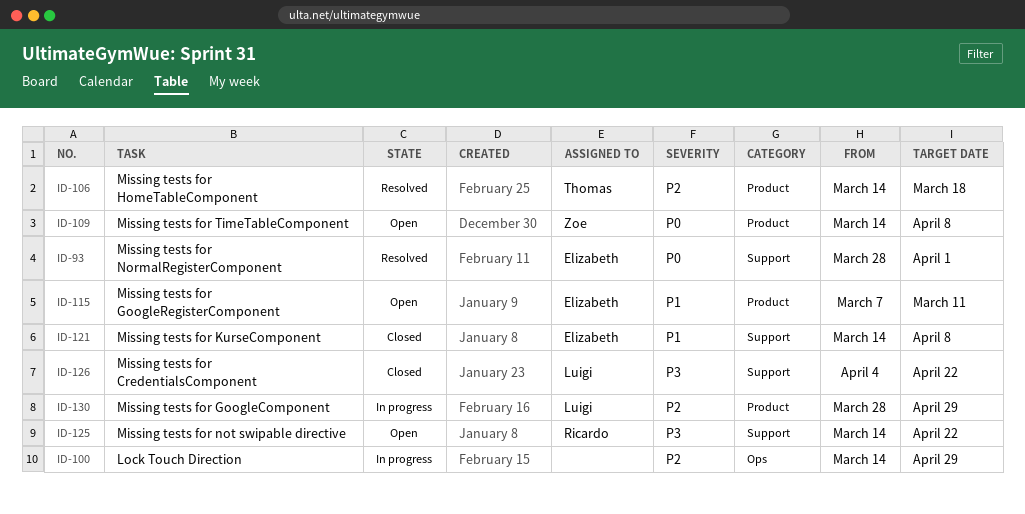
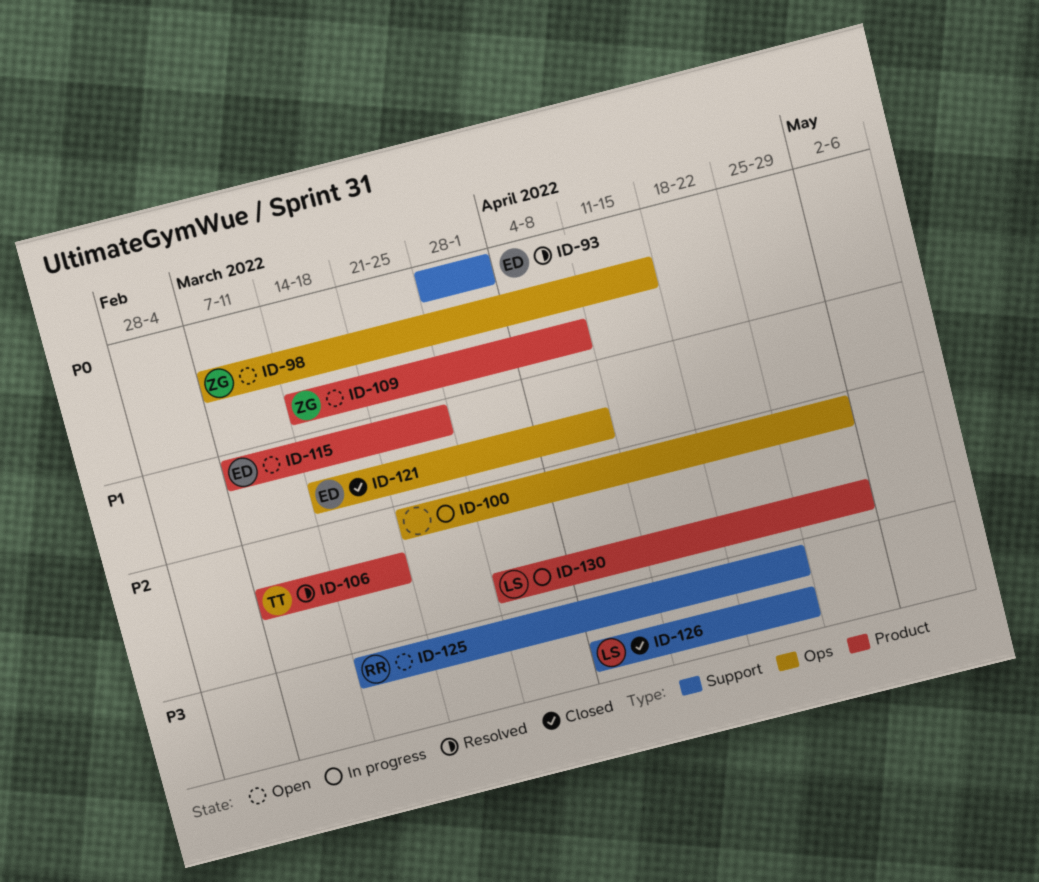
ID-98: none -> present
ID-100, start: Mar 14 -> Mar 21
ID-106, start: Mar 14 -> Mar 7
ID-115, due: Mar 11 -> Mar 25
ID-121, label: Support -> Ops

